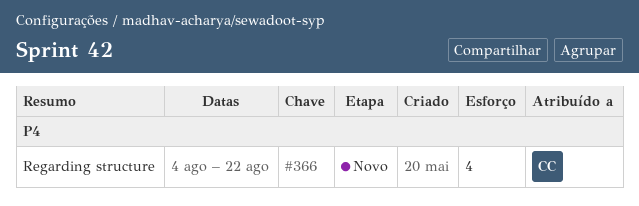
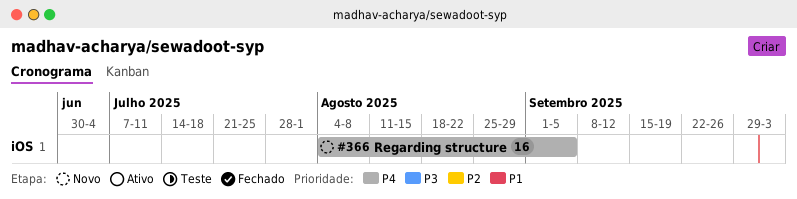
#366, estimate: 4 -> 16
#366, due: Aug 22 -> Sep 5

